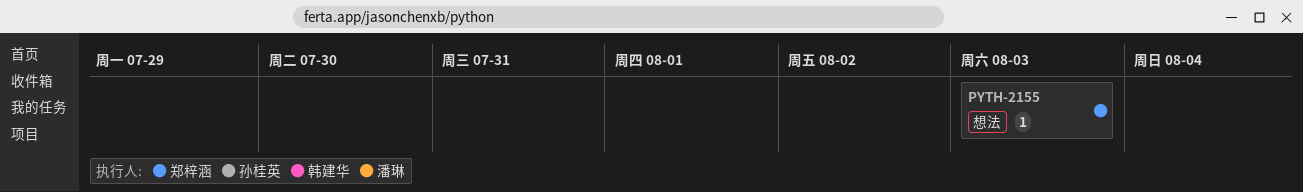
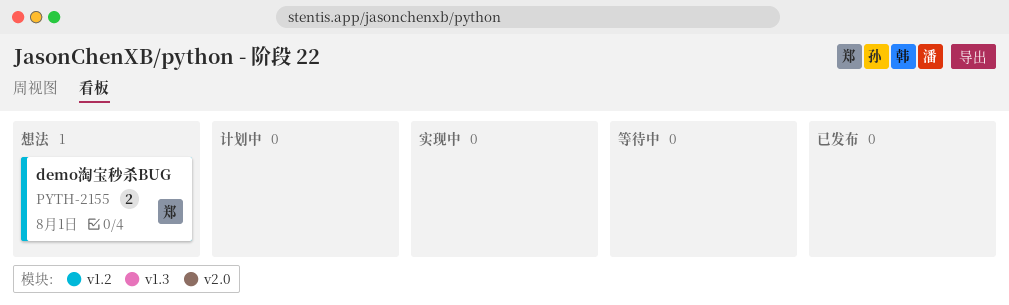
PYTH-2155, estimate: 1 -> 2
PYTH-2155, due: Aug 3 -> Aug 1

